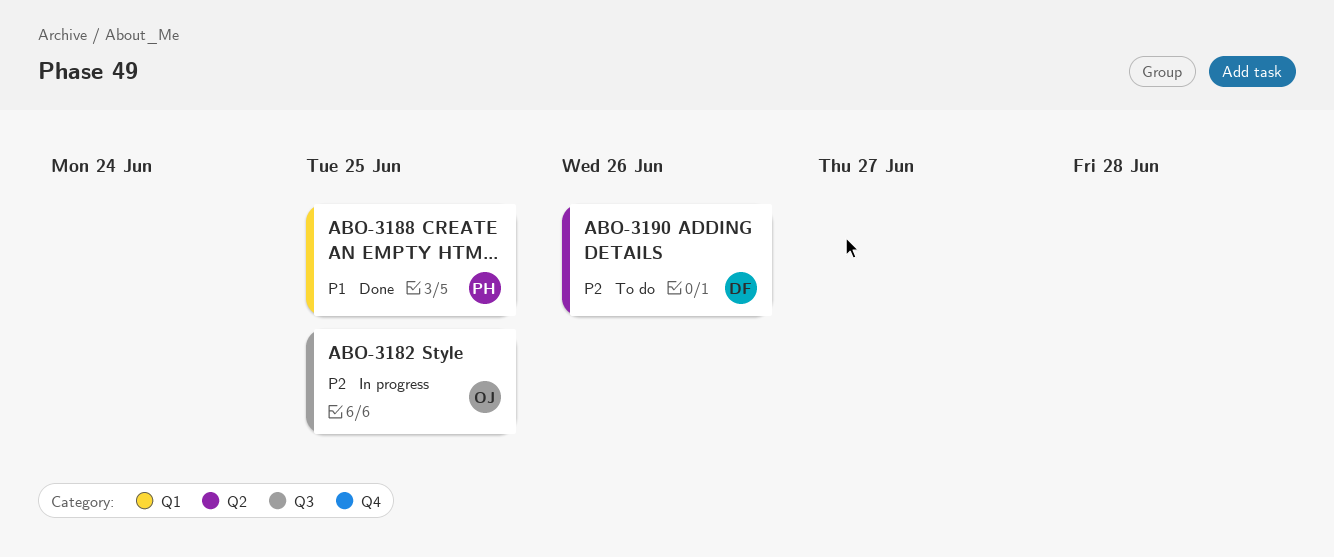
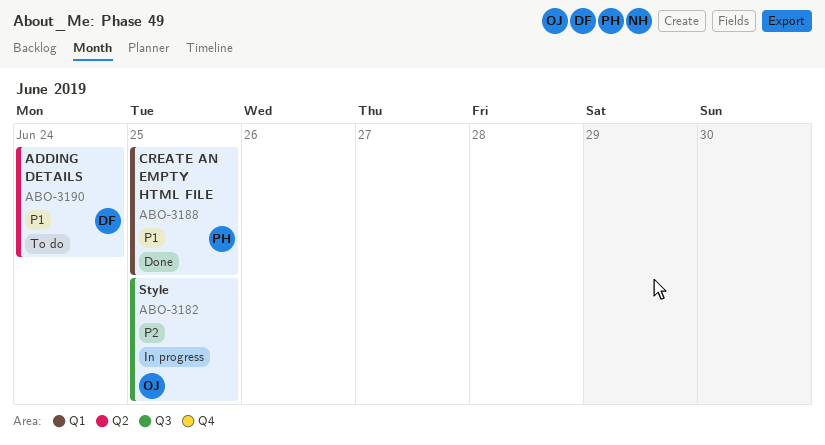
ABO-3190, priority: P2 -> P1
ABO-3190, due: Jun 26 -> Jun 24

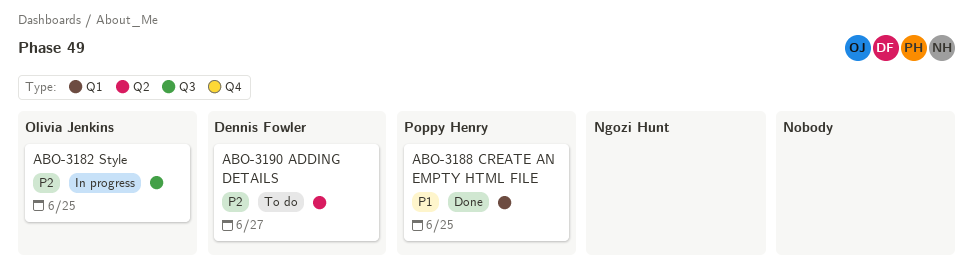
ABO-3190, priority: P1 -> P2
ABO-3190, due: Jun 24 -> Jun 27

